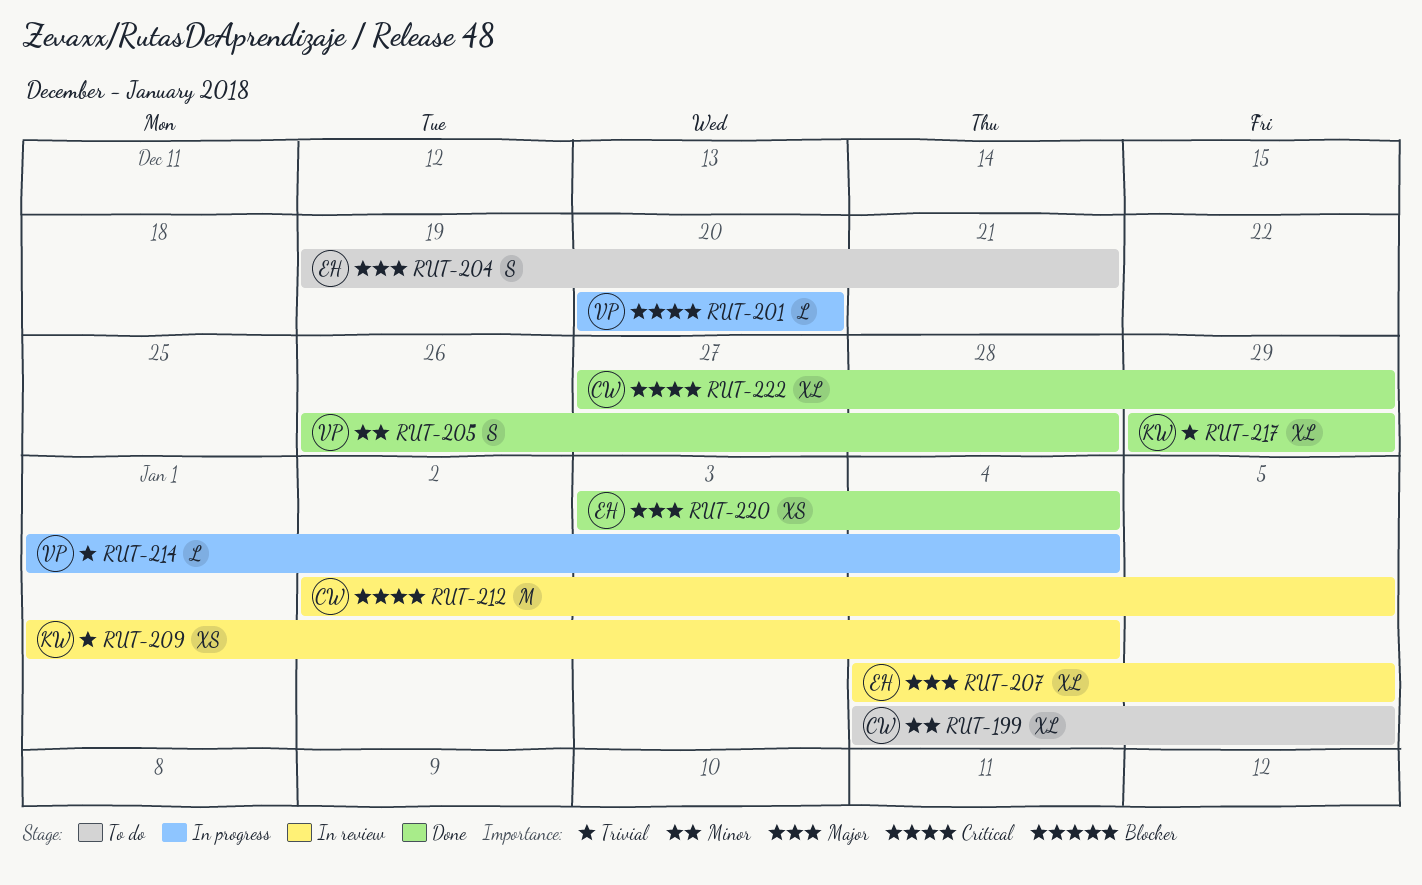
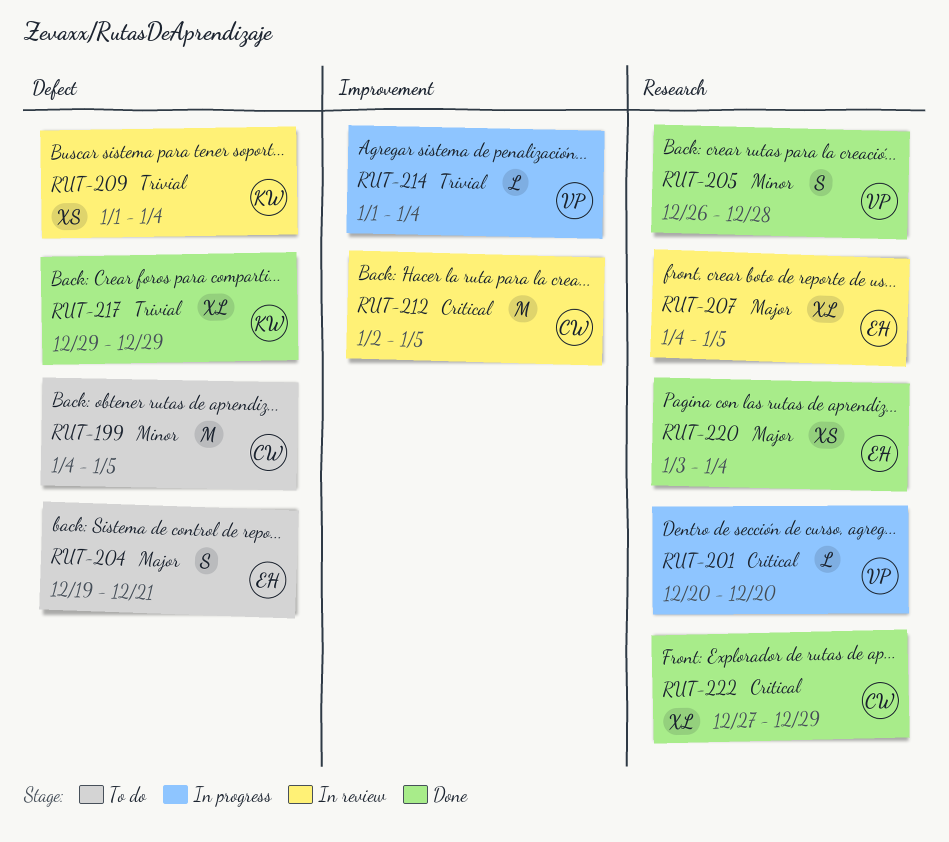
RUT-199, estimate: XL -> M

